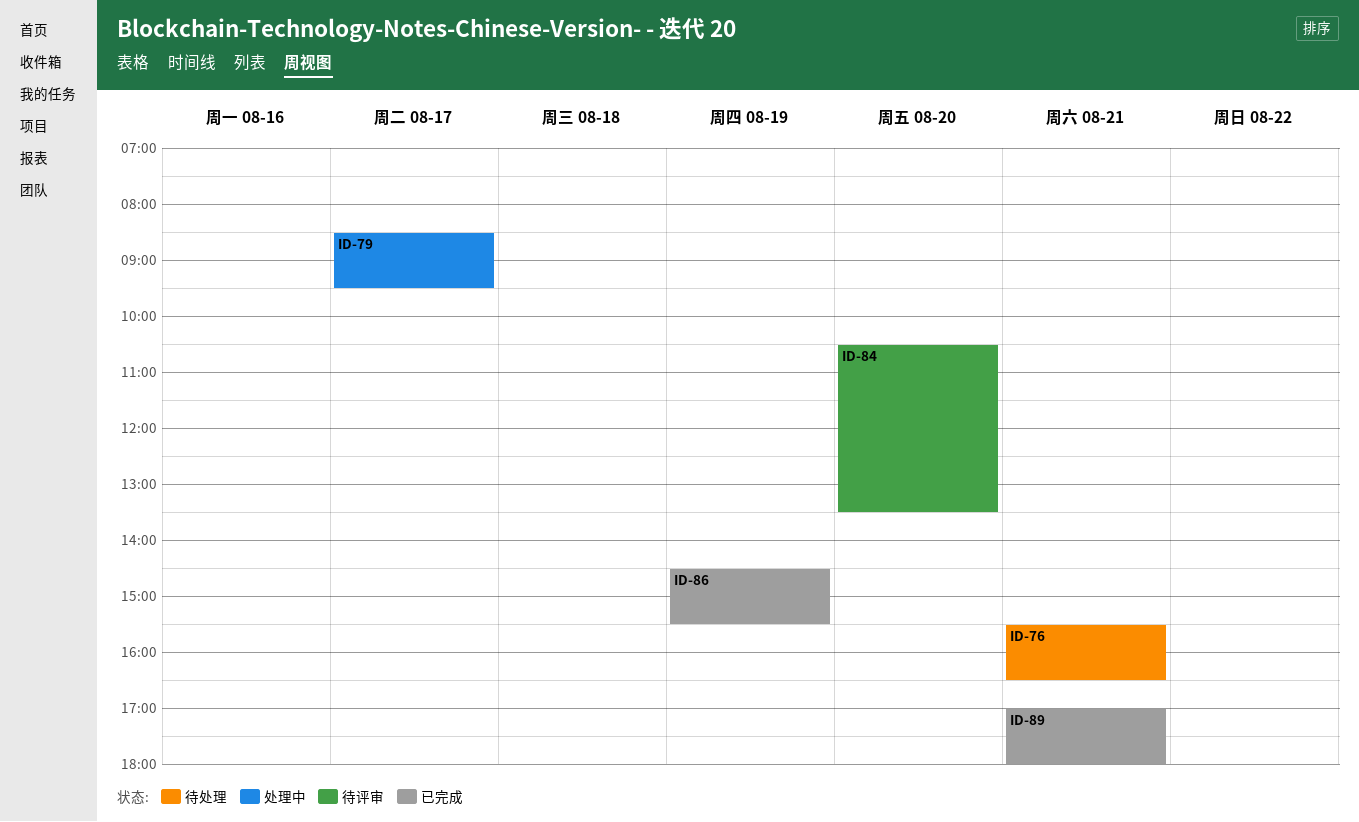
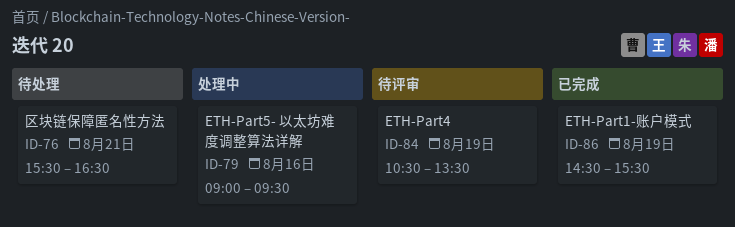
ID-79, day: Aug 17 -> Aug 16
ID-79, begins: 08:30 -> 09:00
ID-84, day: Aug 20 -> Aug 19
ID-89: present -> none

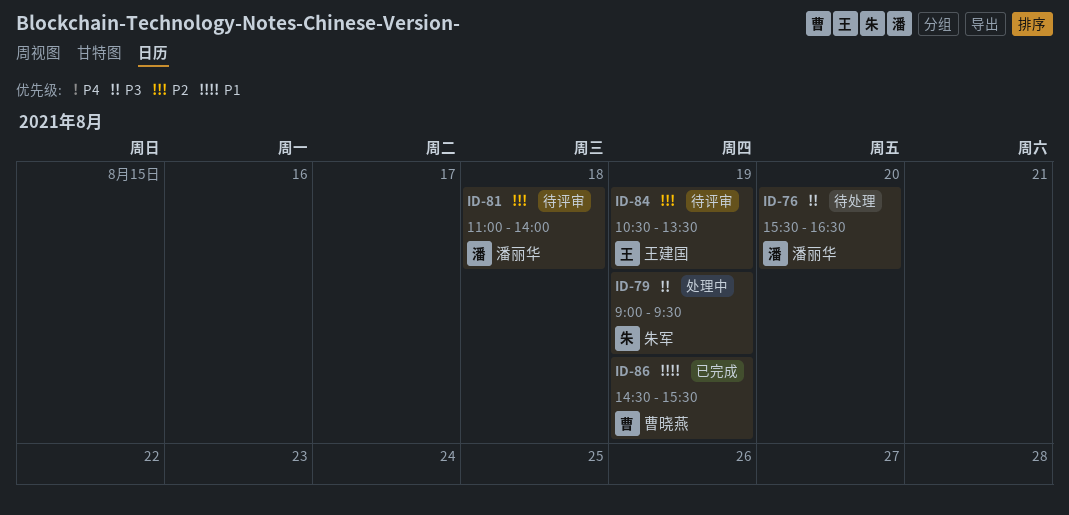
ID-76, day: Aug 21 -> Aug 20
ID-79, day: Aug 16 -> Aug 19
ID-81: none -> present

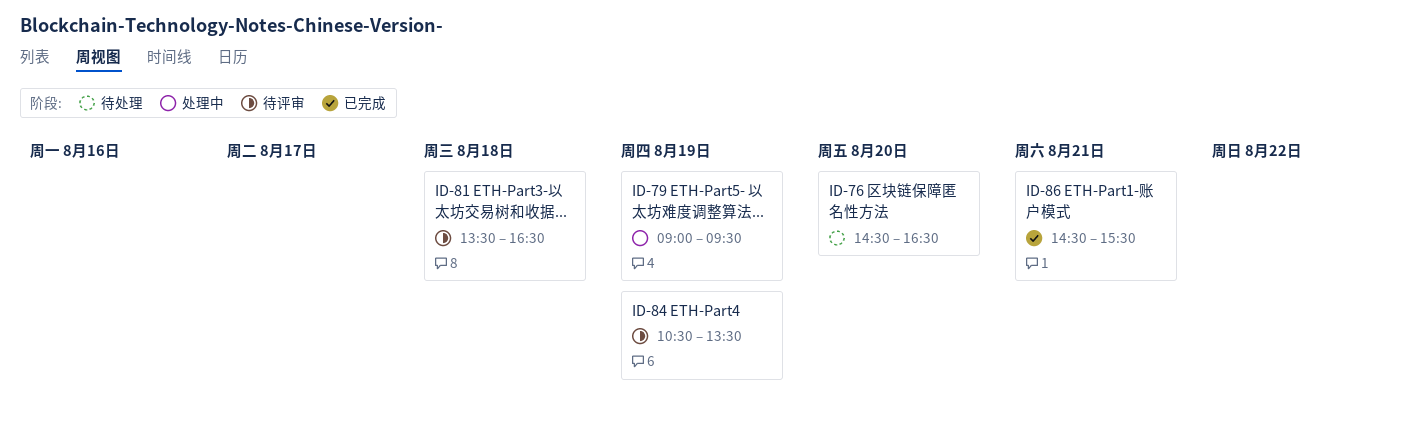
ID-76, begins: 15:30 -> 14:30
ID-81, begins: 11:00 -> 13:30
ID-81, ends: 14:00 -> 16:30
ID-86, day: Aug 19 -> Aug 21

